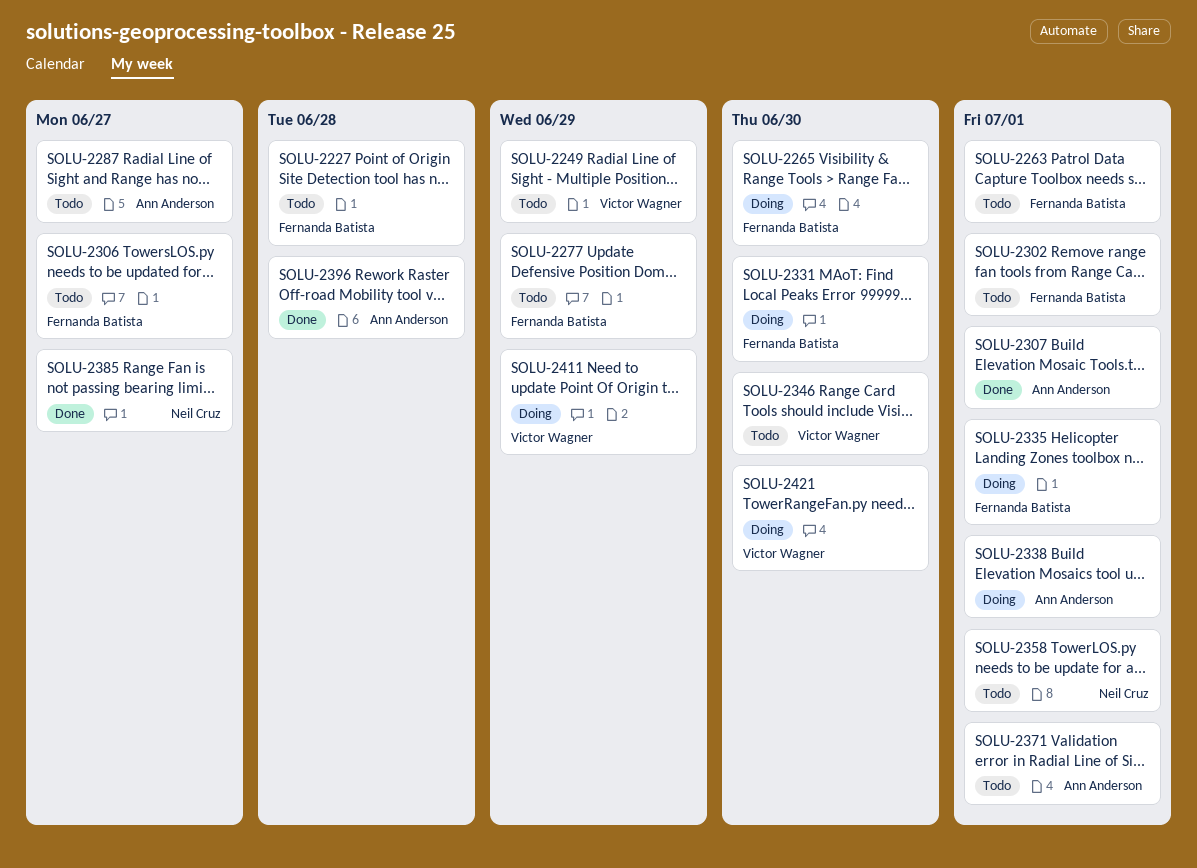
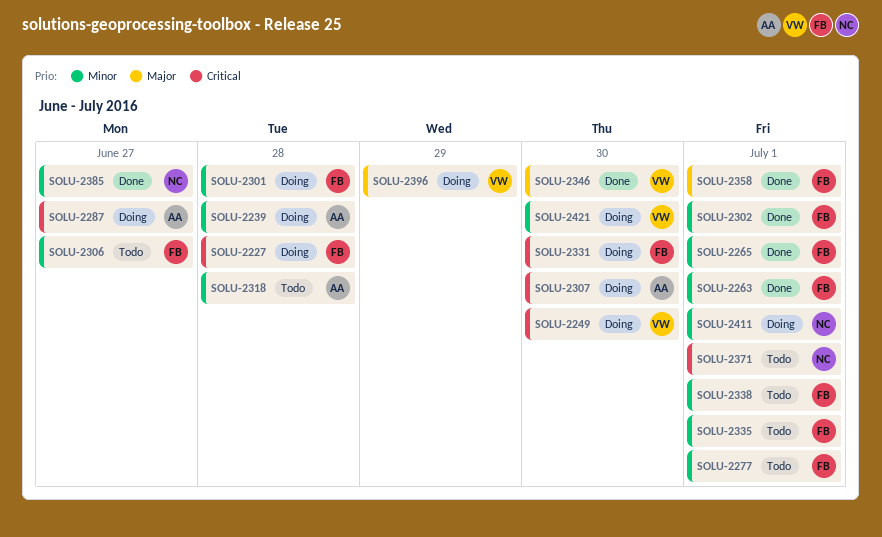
SOLU-2227, status: Todo -> Doing
SOLU-2239: none -> present
SOLU-2249, status: Todo -> Doing
SOLU-2249, due: Jun 29 -> Jun 30
SOLU-2263, status: Todo -> Done
SOLU-2265, status: Doing -> Done
SOLU-2265, due: Jun 30 -> Jul 1
SOLU-2277, due: Jun 29 -> Jul 1
SOLU-2287, status: Todo -> Doing
SOLU-2301: none -> present
SOLU-2302, status: Todo -> Done
SOLU-2307, status: Done -> Doing
SOLU-2307, due: Jul 1 -> Jun 30
SOLU-2318: none -> present
SOLU-2335, status: Doing -> Todo
SOLU-2338, status: Doing -> Todo
SOLU-2338, owner: Ann Anderson -> Fernanda Batista
SOLU-2346, status: Todo -> Done
SOLU-2358, status: Todo -> Done
SOLU-2358, owner: Neil Cruz -> Fernanda Batista
SOLU-2371, owner: Ann Anderson -> Neil Cruz
SOLU-2396, status: Done -> Doing
SOLU-2396, owner: Ann Anderson -> Victor Wagner
SOLU-2396, due: Jun 28 -> Jun 29
SOLU-2411, owner: Victor Wagner -> Neil Cruz
SOLU-2411, due: Jun 29 -> Jul 1

